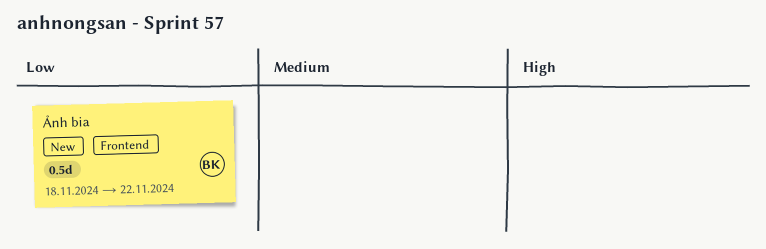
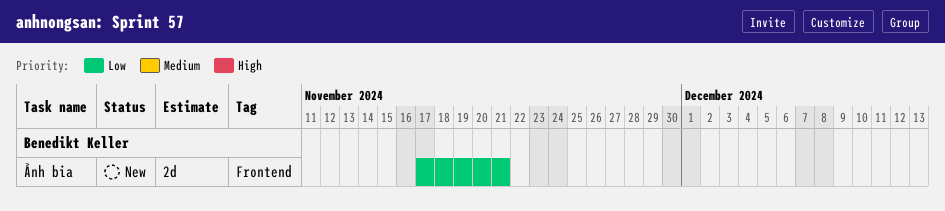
Ảnh bia, estimate: 0.5d -> 2d
Ảnh bia, start: Nov 18 -> Nov 17
Ảnh bia, due: Nov 22 -> Nov 21

